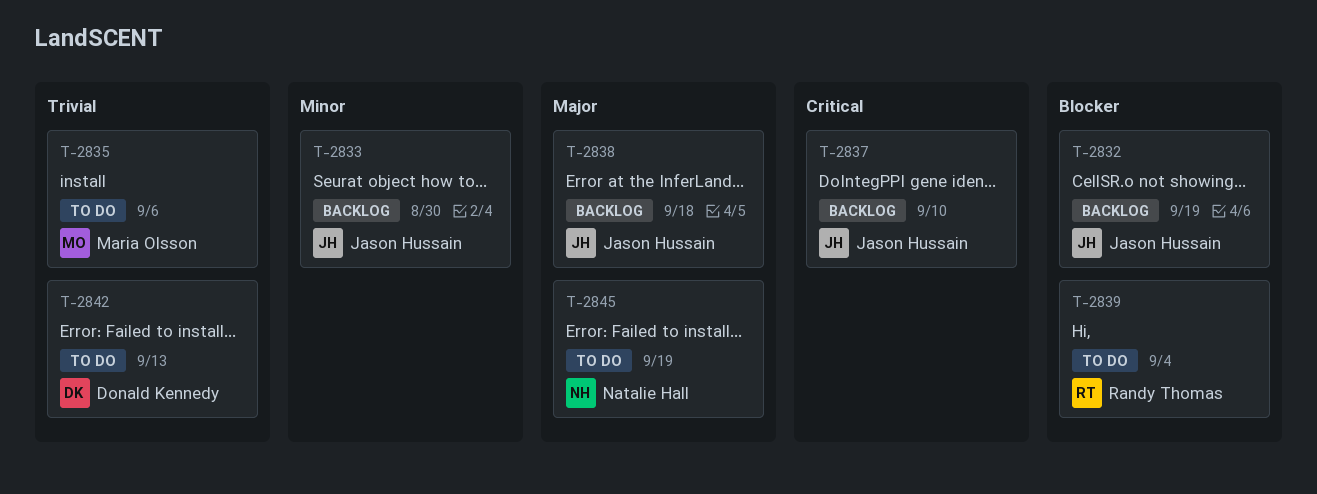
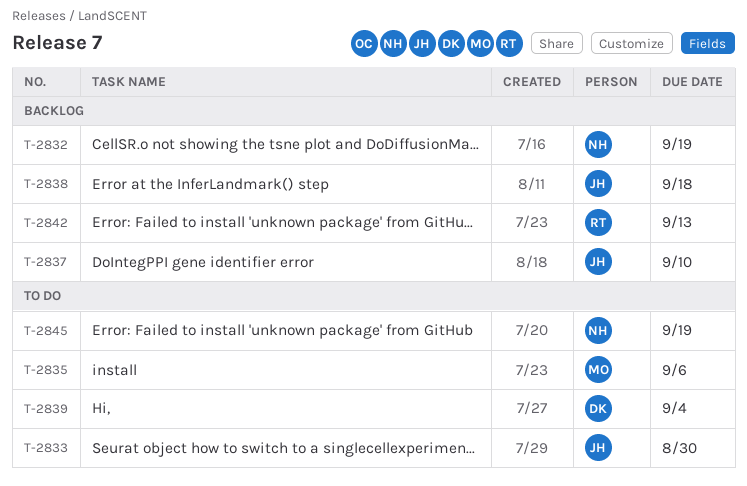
T-2832, owner: Jason Hussain -> Natalie Hall
T-2833, status: Backlog -> To do
T-2839, owner: Randy Thomas -> Donald Kennedy
T-2842, status: To do -> Backlog
T-2842, owner: Donald Kennedy -> Randy Thomas

